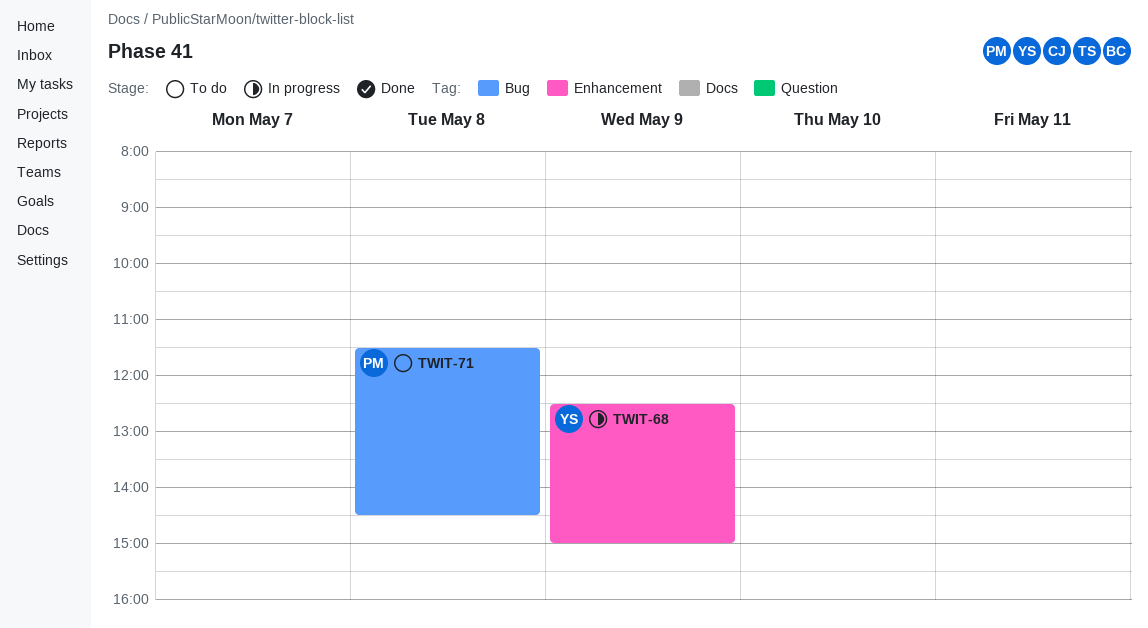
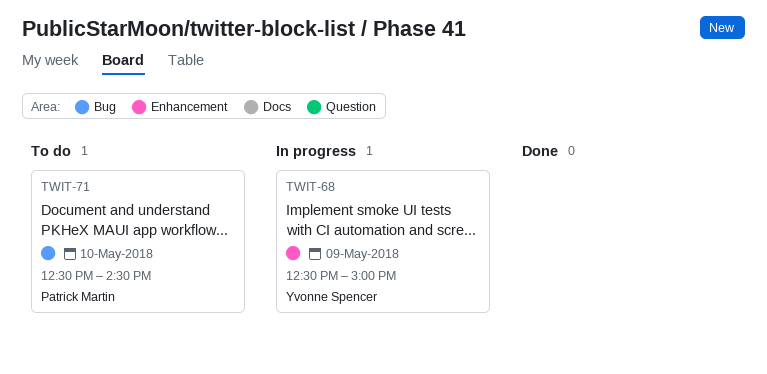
TWIT-71, day: May 8 -> May 10
TWIT-71, begins: 11:30 -> 12:30

